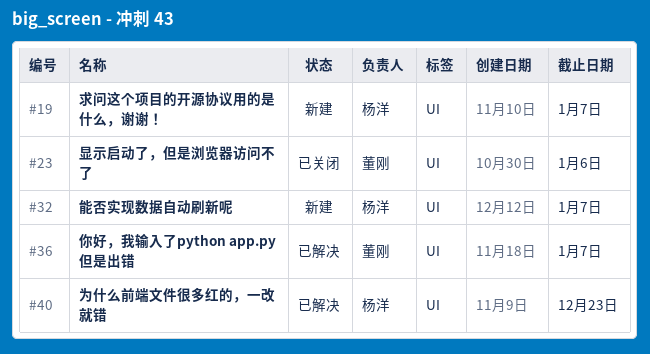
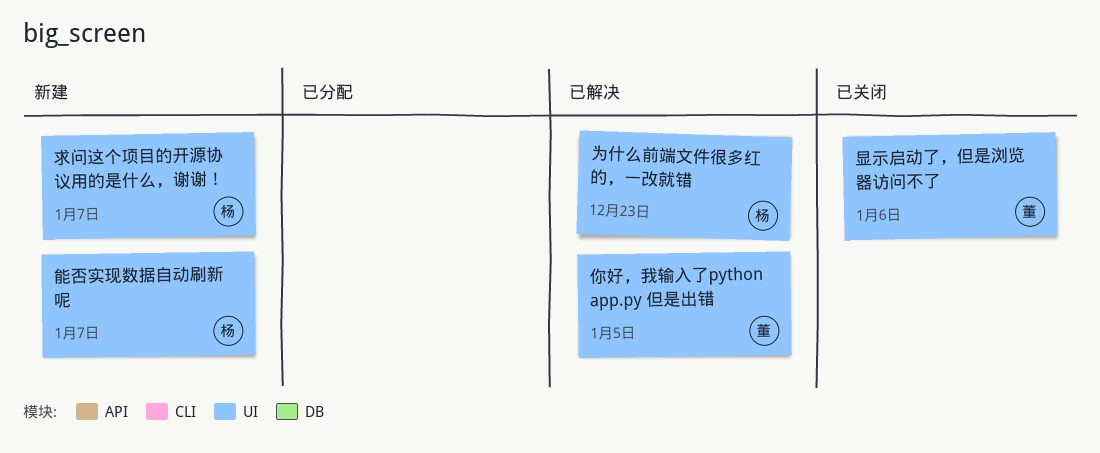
你好，我输入了python app.py 但是出错, due: Jan 7 -> Jan 5

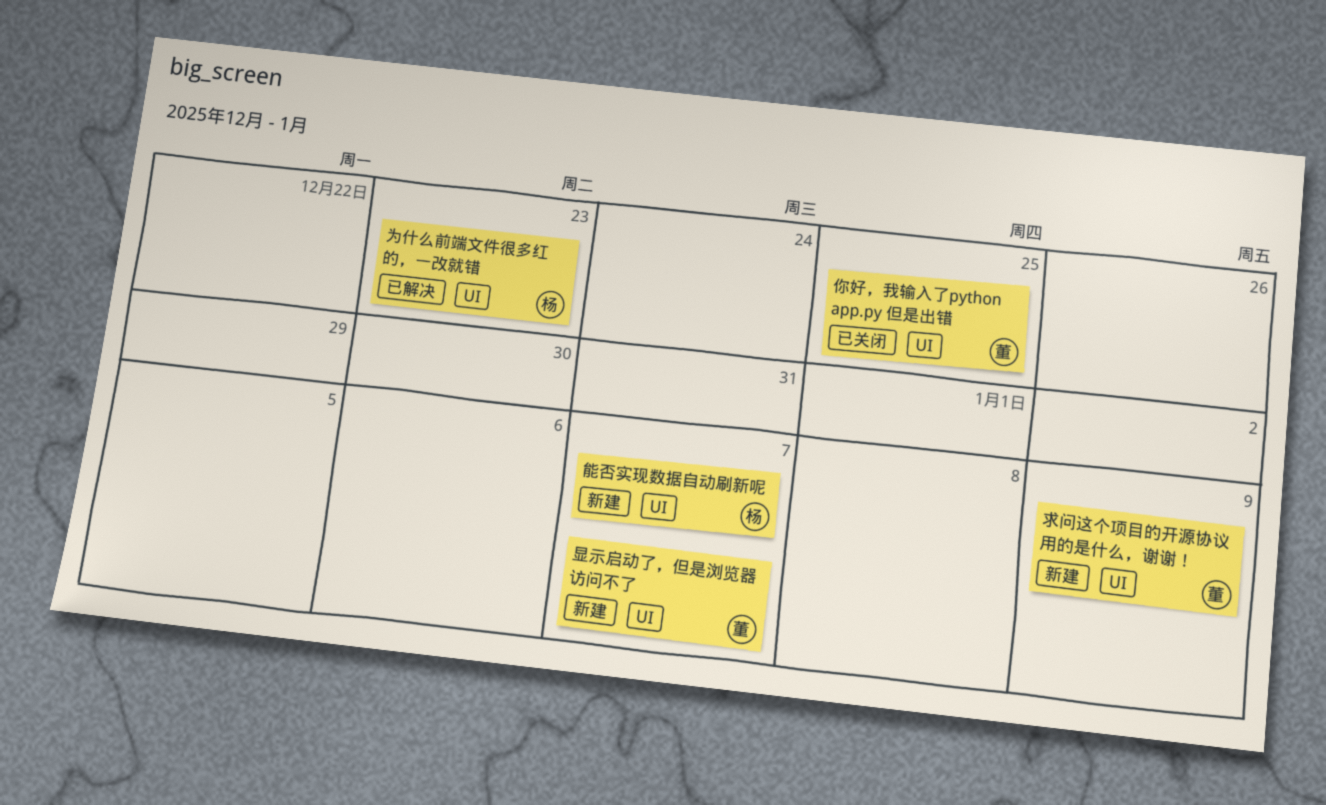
你好，我输入了python app.py 但是出错, status: 已解决 -> 已关闭
你好，我输入了python app.py 但是出错, due: Jan 5 -> Dec 25
显示启动了，但是浏览器访问不了, status: 已关闭 -> 新建
显示启动了，但是浏览器访问不了, due: Jan 6 -> Jan 7
求问这个项目的开源协议用的是什么，谢谢！, owner: 杨 -> 董
求问这个项目的开源协议用的是什么，谢谢！, due: Jan 7 -> Jan 9

